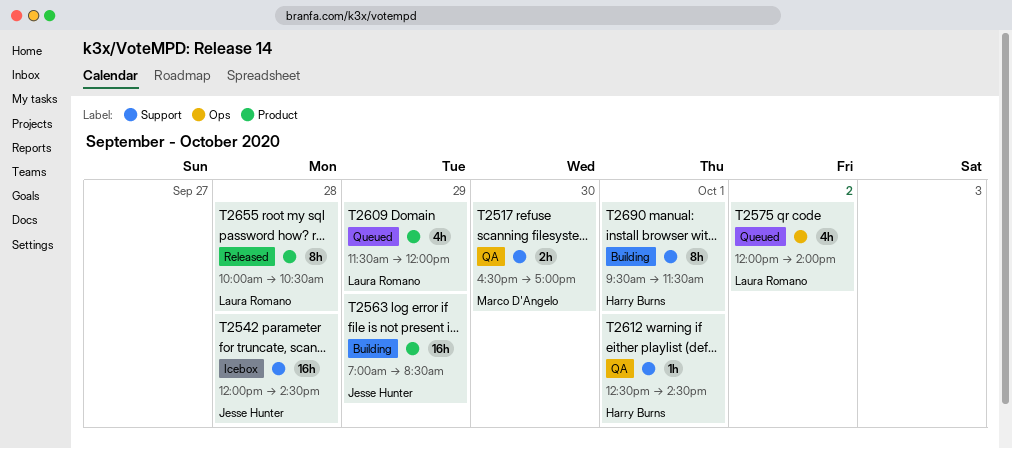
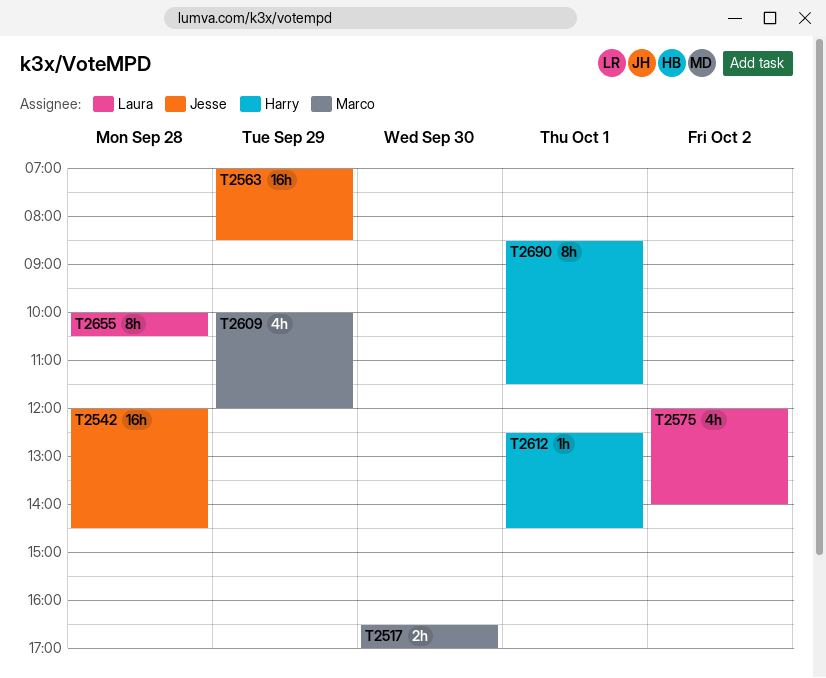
T2609, owner: Laura Romano -> Marco D'Angelo
T2609, begins: 11:30 -> 10:00
T2690, begins: 09:30 -> 08:30

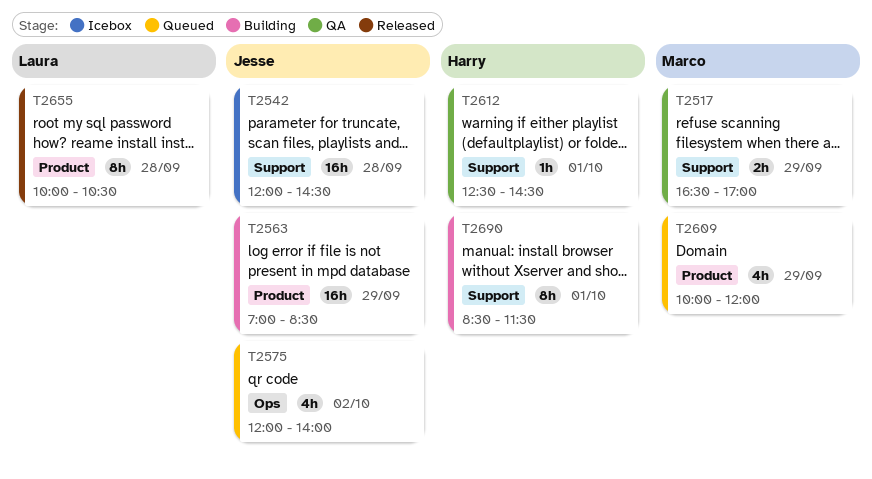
T2517, day: Sep 30 -> Sep 29
T2575, owner: Laura -> Jesse

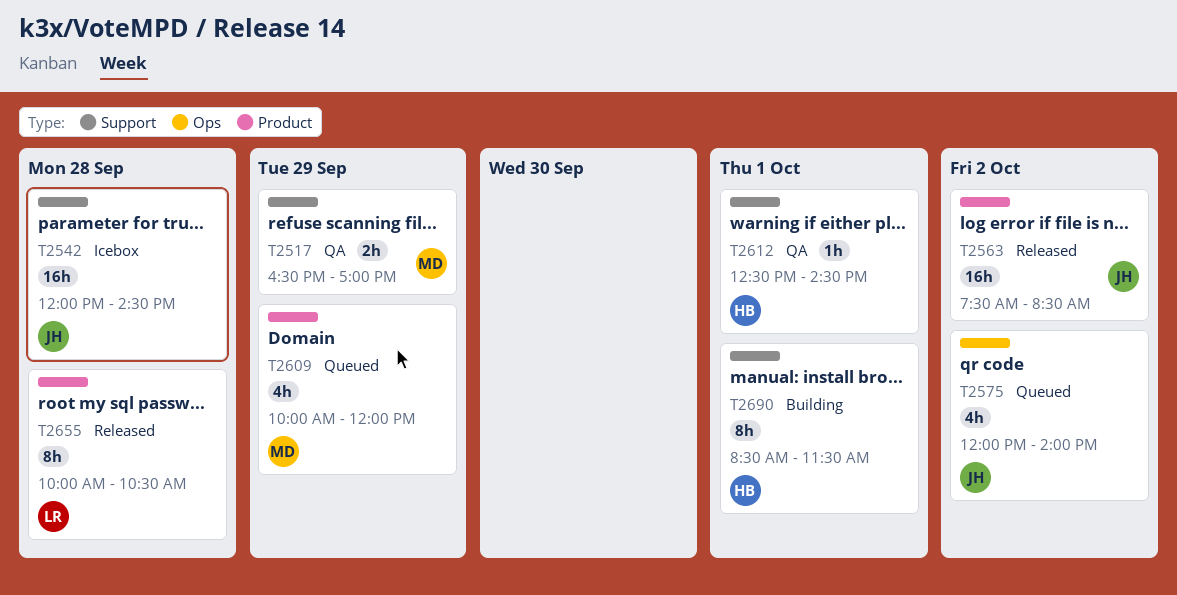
T2563, status: Building -> Released
T2563, day: Sep 29 -> Oct 2
T2563, begins: 07:00 -> 07:30

